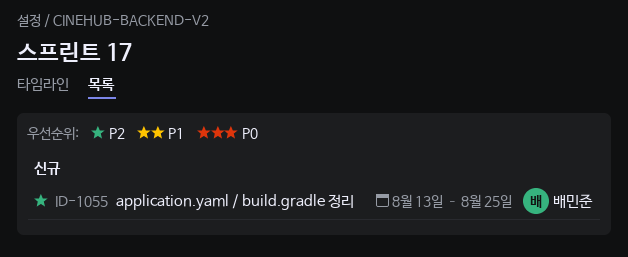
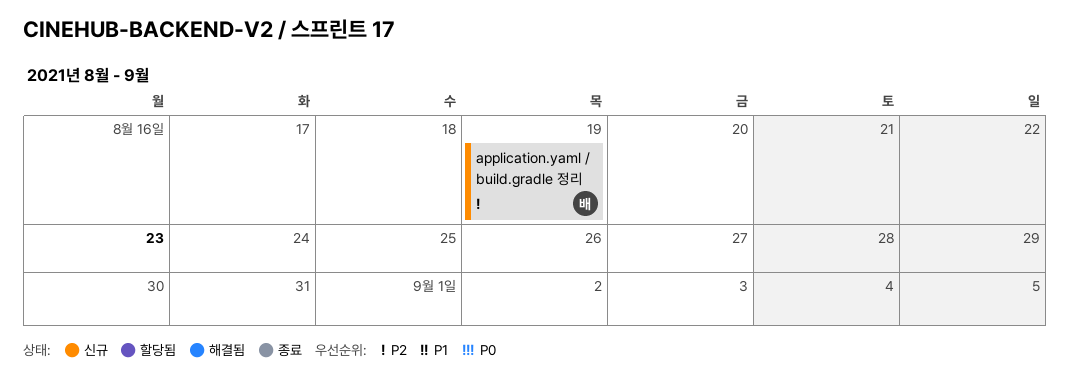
application.yaml / build.gradle 정리, due: Aug 25 -> Aug 19

